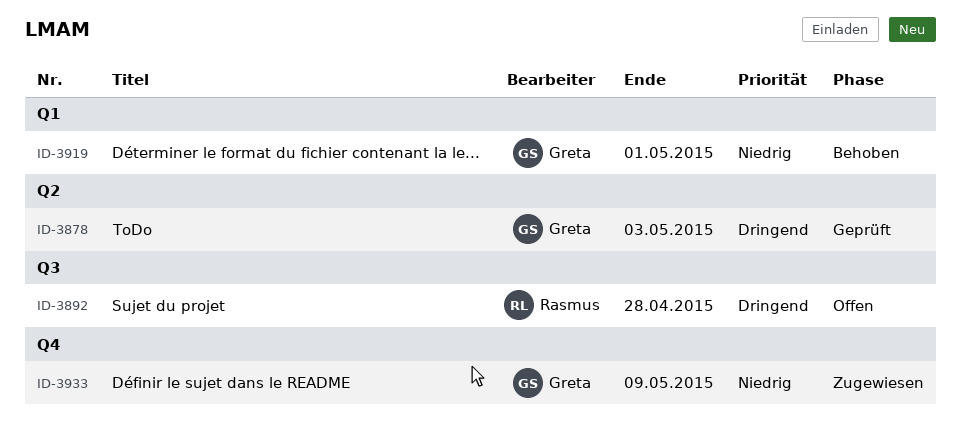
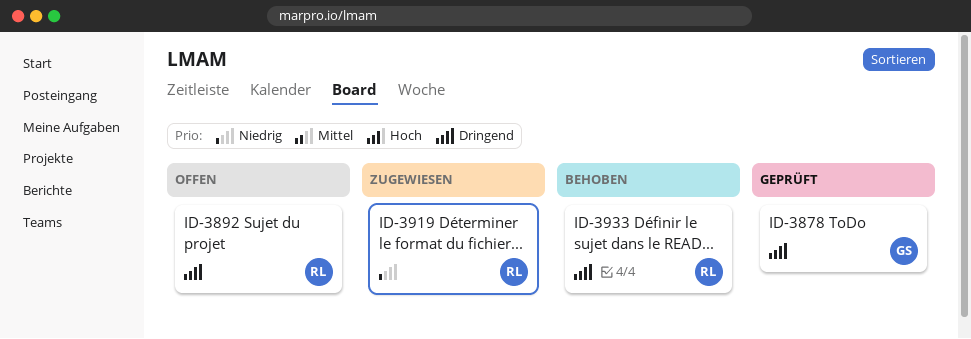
ID-3919, status: Behoben -> Zugewiesen
ID-3919, owner: Greta -> Rasmus
ID-3933, status: Zugewiesen -> Behoben
ID-3933, owner: Greta -> Rasmus
ID-3933, priority: Niedrig -> Dringend

